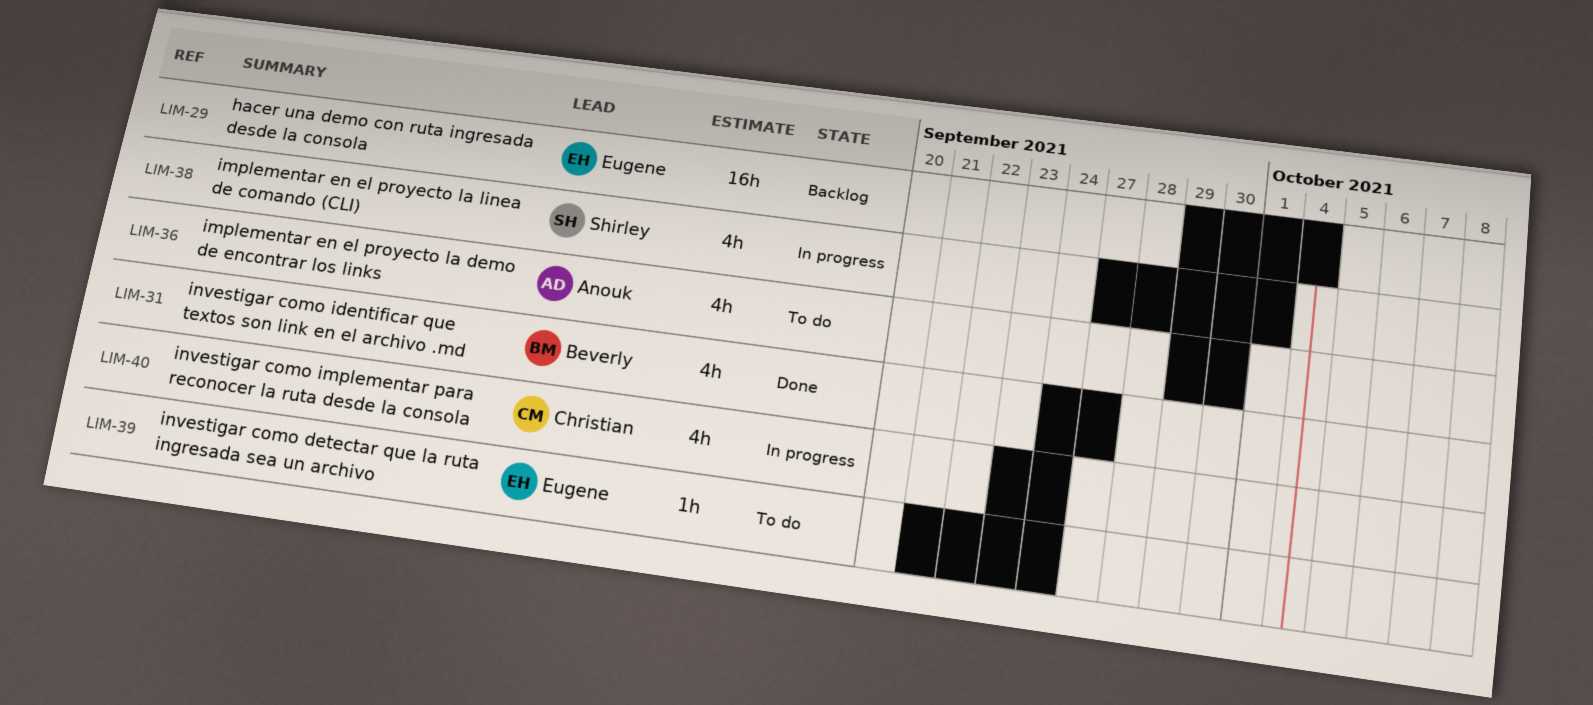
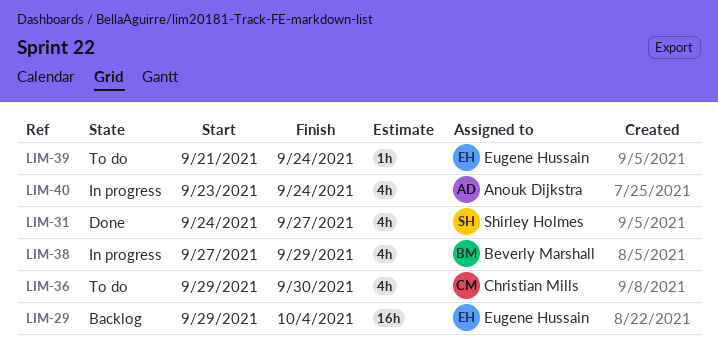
LIM-31, owner: Beverly Marshall -> Shirley Holmes
LIM-36, owner: Anouk Dijkstra -> Christian Mills
LIM-38, owner: Shirley Holmes -> Beverly Marshall
LIM-38, due: Oct 1 -> Sep 29
LIM-40, owner: Christian Mills -> Anouk Dijkstra

